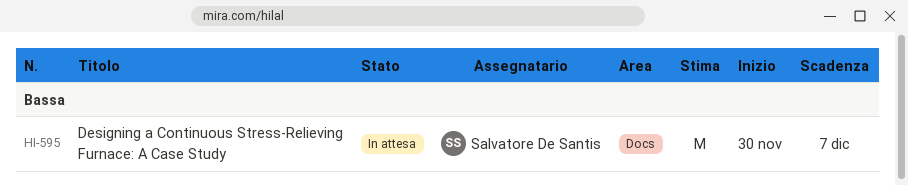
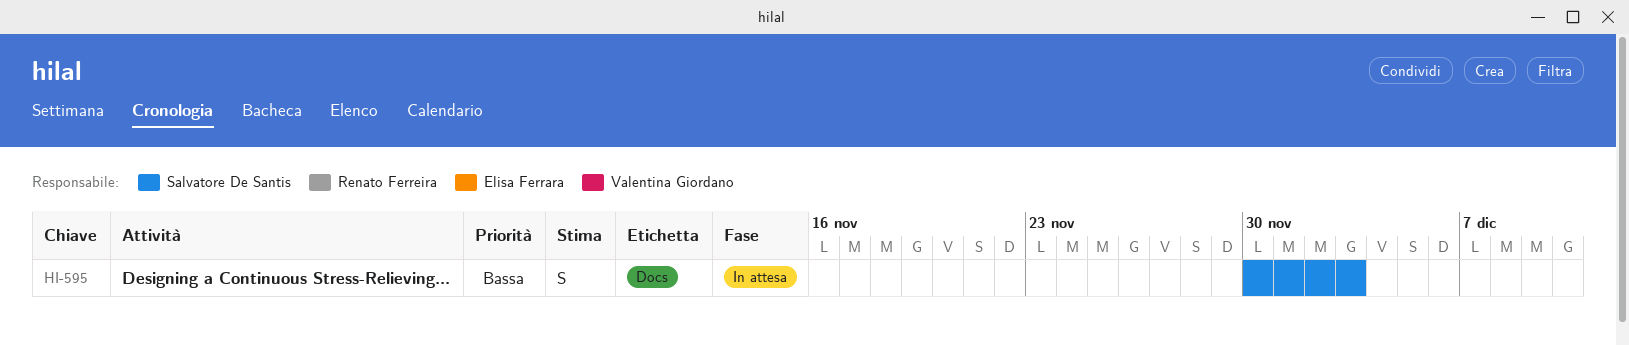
HI-595, estimate: M -> S
HI-595, due: Dec 7 -> Dec 3

